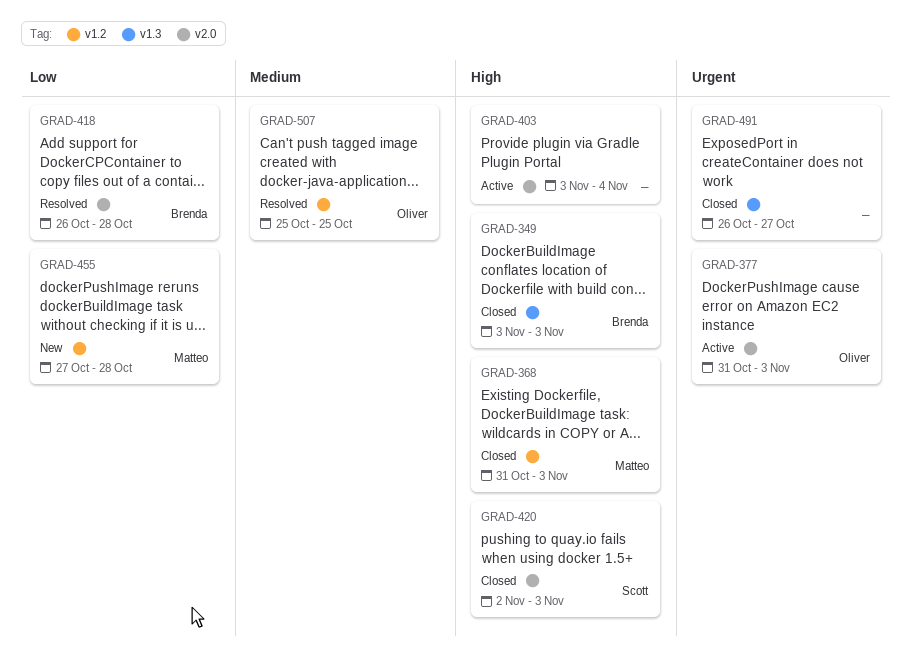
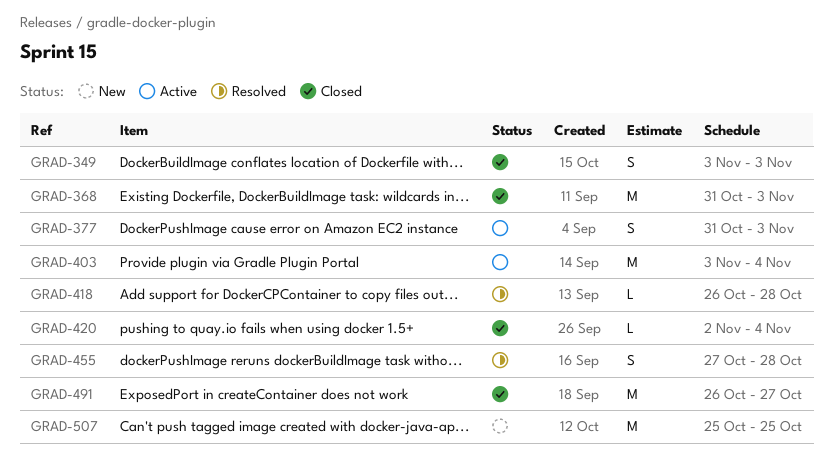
GRAD-420, due: Nov 3 -> Nov 4
GRAD-455, status: New -> Resolved
GRAD-507, status: Resolved -> New

